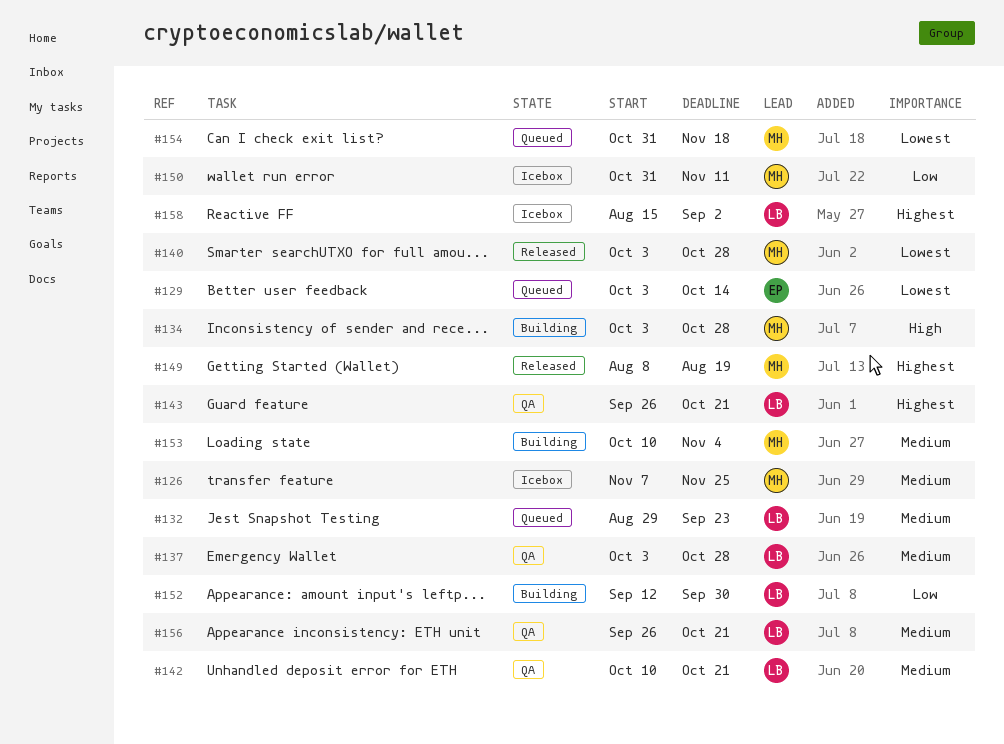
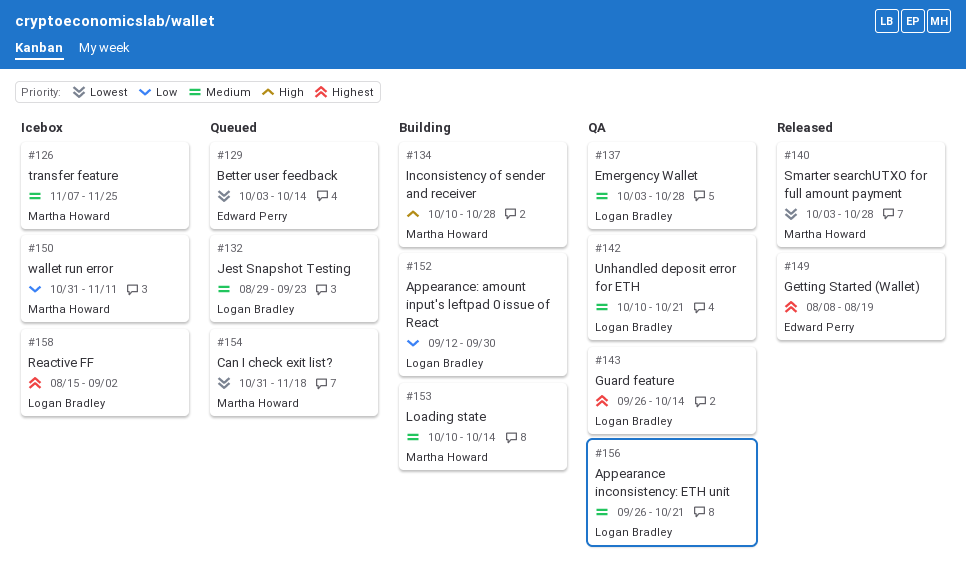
#134, start: Oct 3 -> Oct 10
#143, due: Oct 21 -> Oct 14
#149, owner: Martha Howard -> Edward Perry
#153, due: Nov 4 -> Oct 14

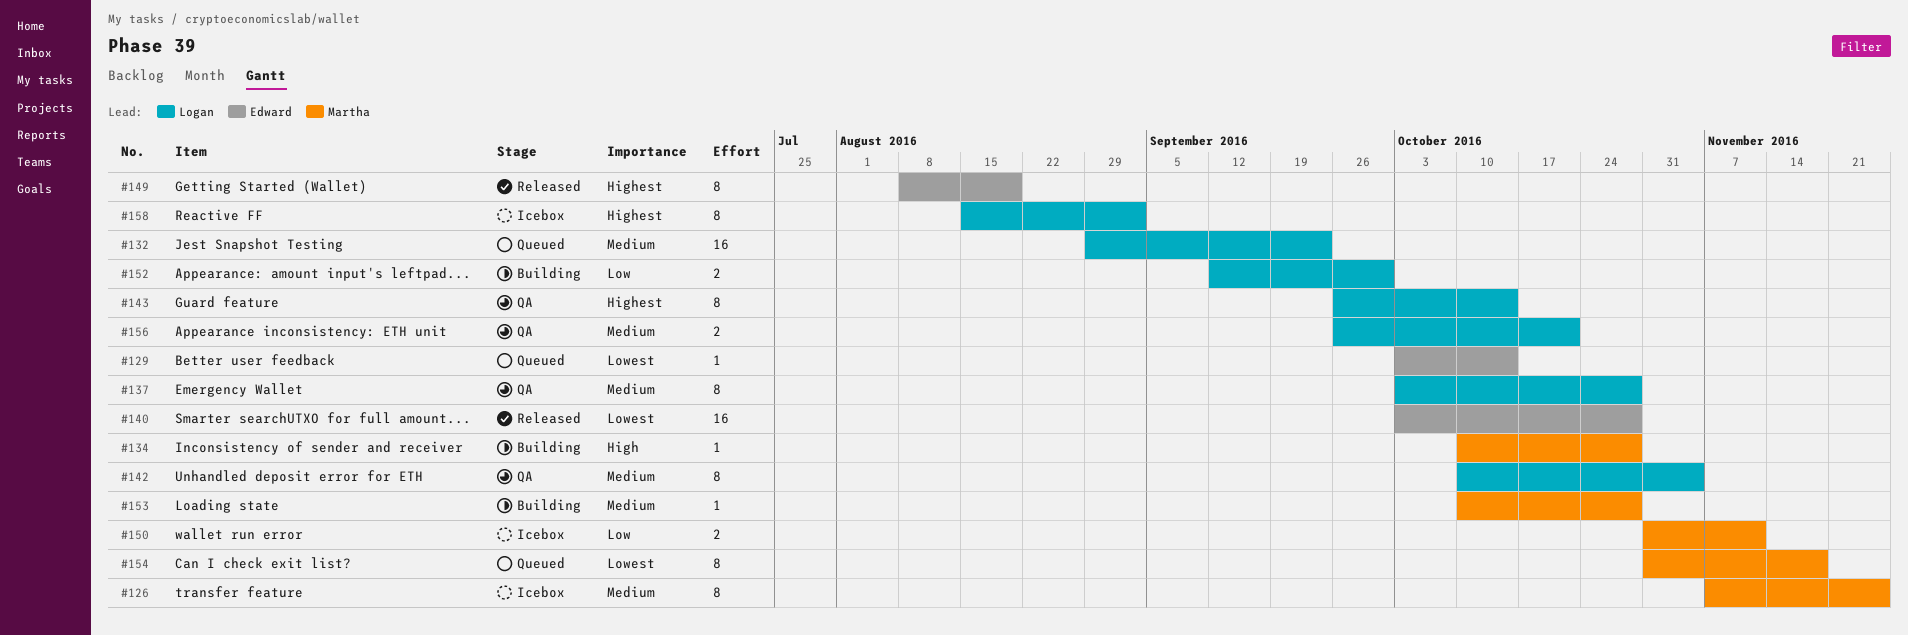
#140, owner: Martha Howard -> Edward Perry
#142, due: Oct 21 -> Nov 4
#153, due: Oct 14 -> Oct 28

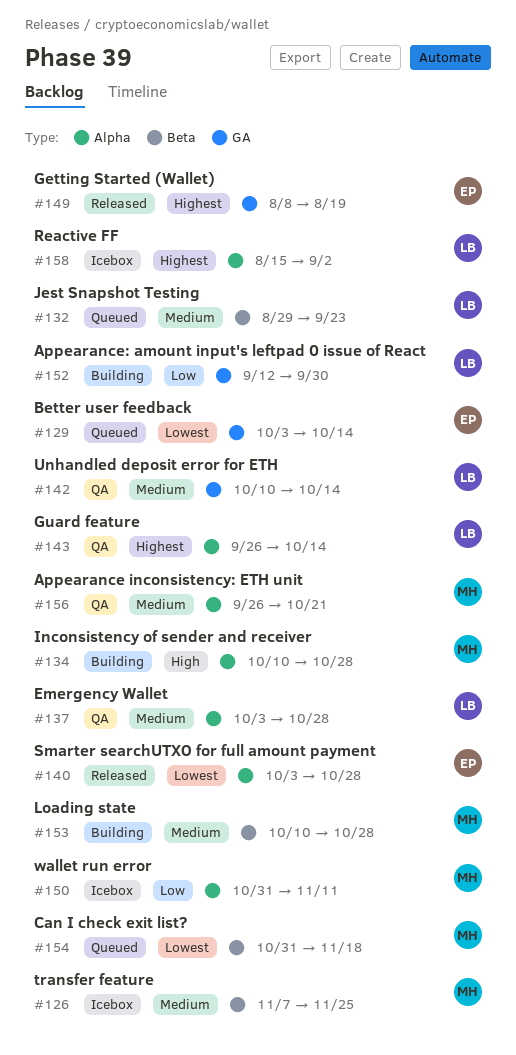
#142, due: Nov 4 -> Oct 14
#156, owner: Logan -> Martha

